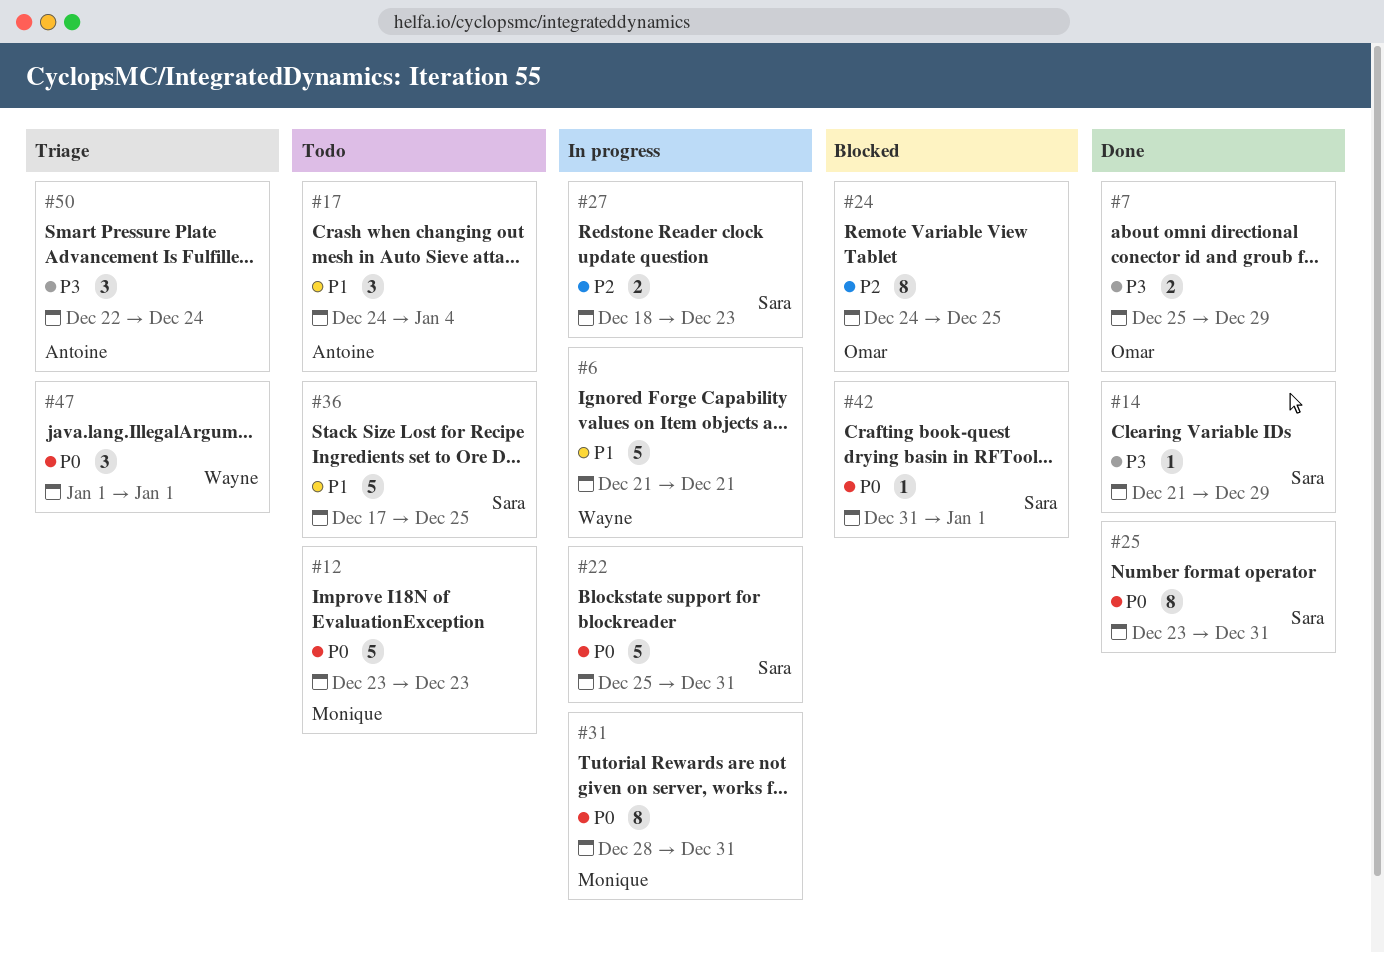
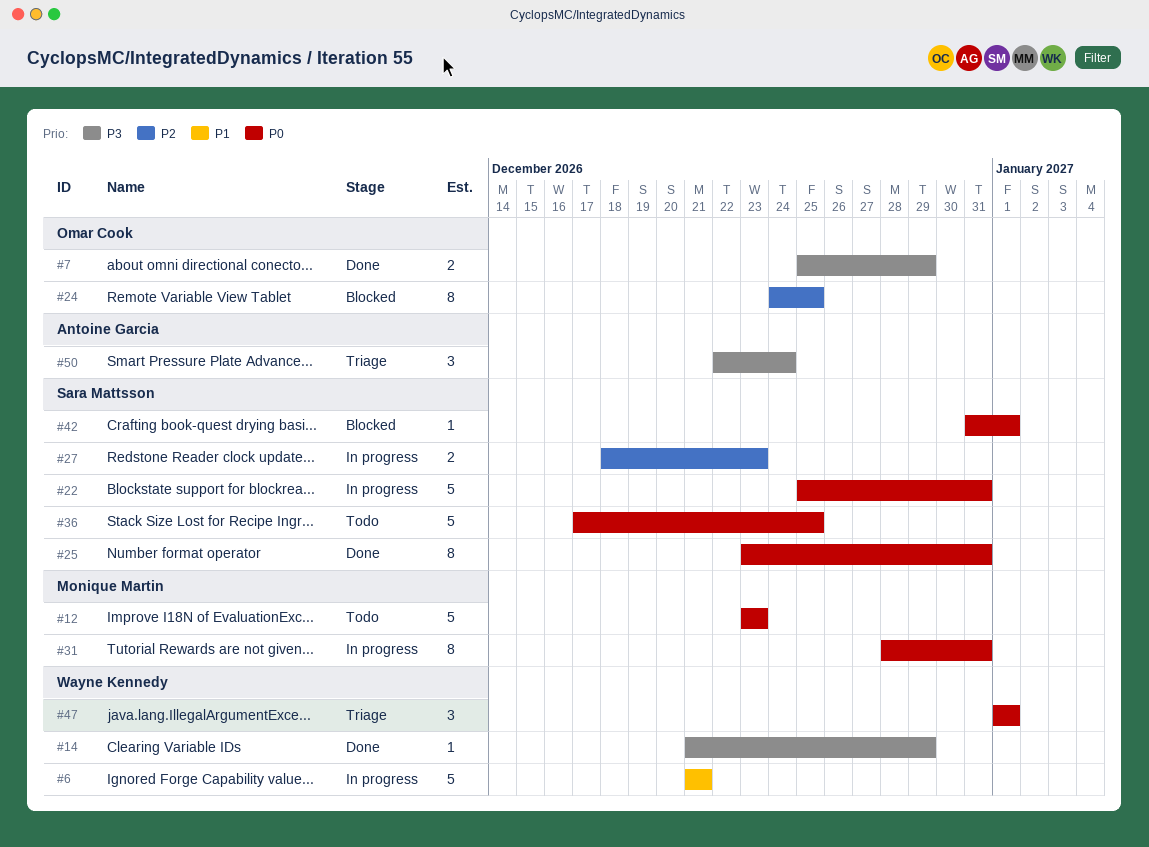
#14, owner: Sara Mattsson -> Wayne Kennedy
#17: present -> none
#36, priority: P1 -> P0

